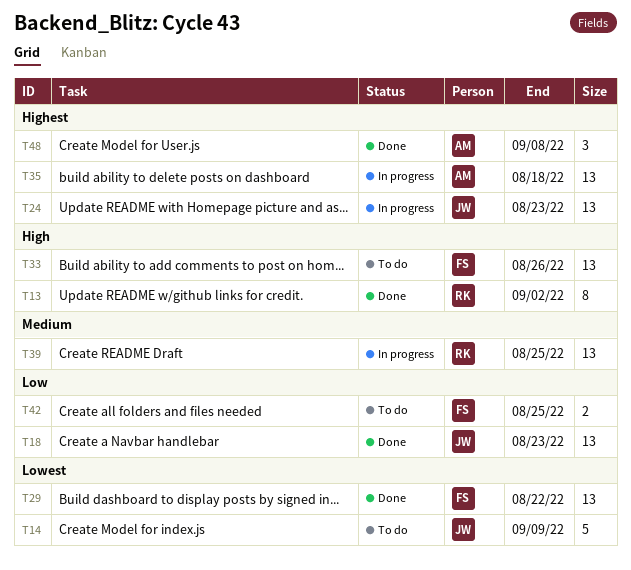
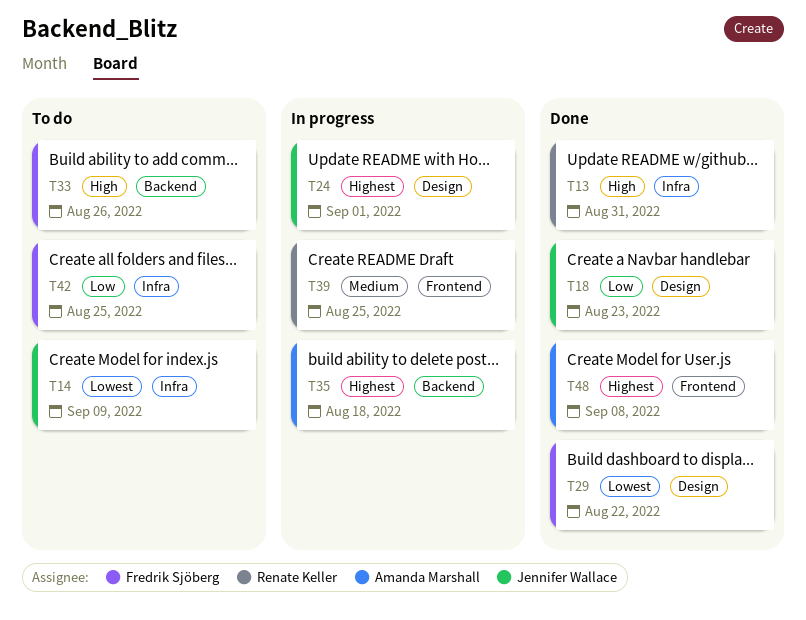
T13, due: Sep 2 -> Aug 31
T24, due: Aug 23 -> Sep 1

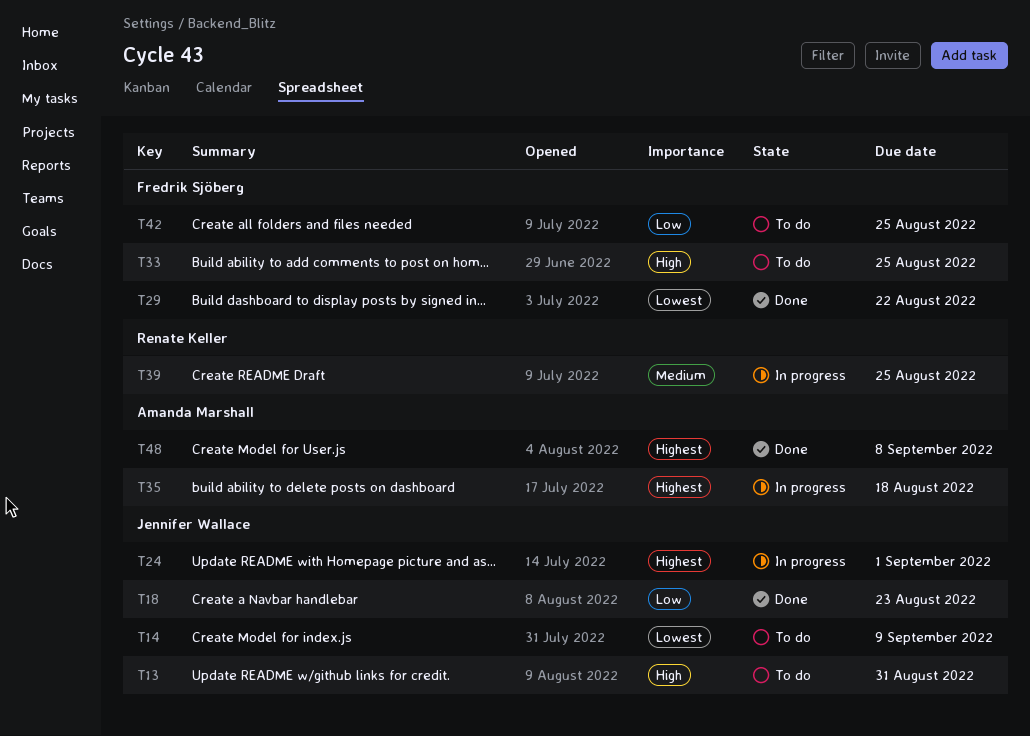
T13, status: Done -> To do
T13, owner: Renate Keller -> Jennifer Wallace
T33, due: Aug 26 -> Aug 25

